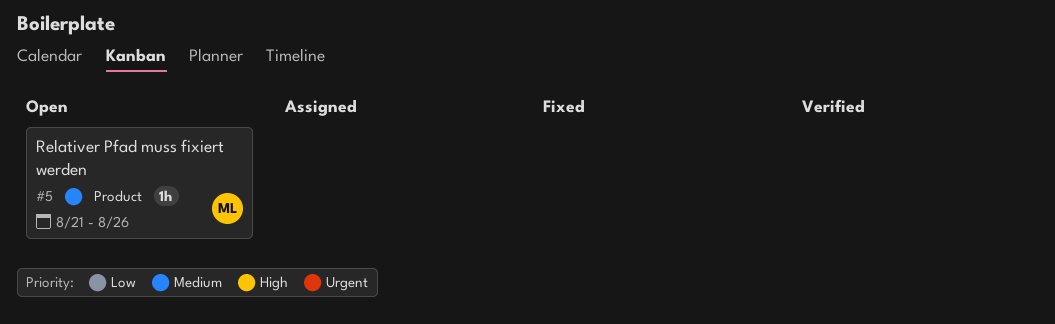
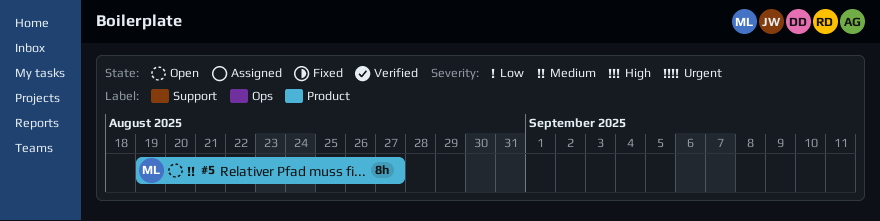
#5, estimate: 1h -> 8h
#5, start: Aug 21 -> Aug 19
#5, due: Aug 26 -> Aug 27

